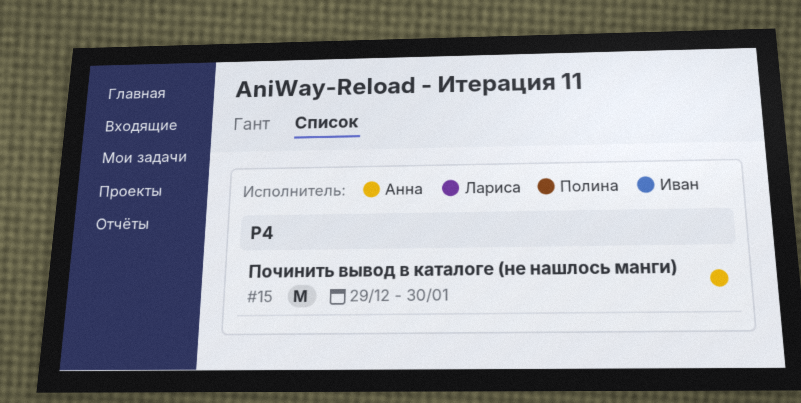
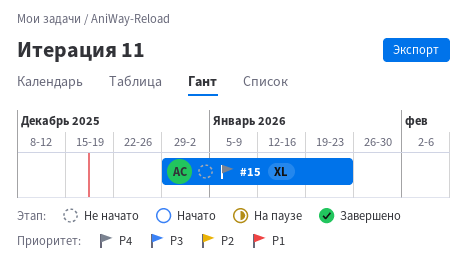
#15, estimate: M -> XL
#15, due: Jan 30 -> Jan 23

